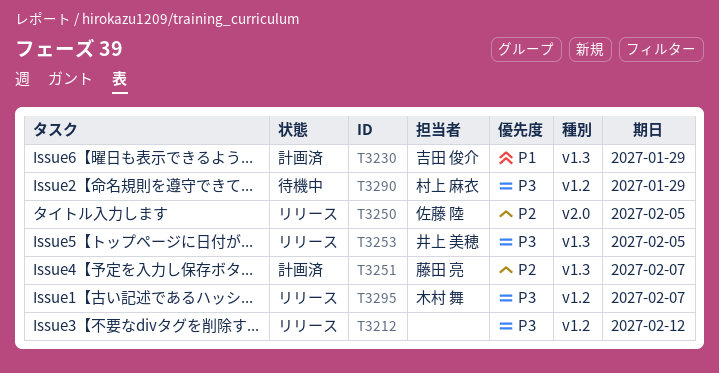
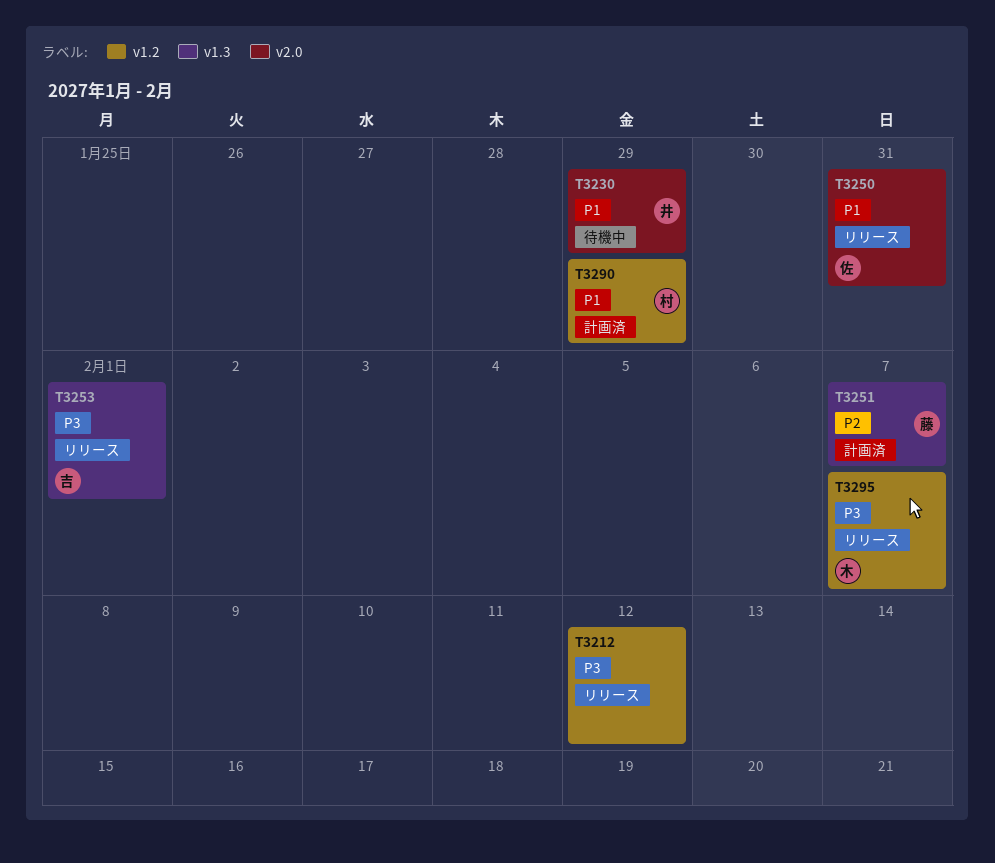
T3230, status: 計画済 -> 待機中
T3230, owner: 吉田 俊介 -> 井上 美穂
T3230, label: v1.3 -> v2.0
T3250, priority: P2 -> P1
T3250, due: Feb 5 -> Jan 31
T3253, owner: 井上 美穂 -> 吉田 俊介
T3253, due: Feb 5 -> Feb 1
T3290, status: 待機中 -> 計画済
T3290, priority: P3 -> P1

